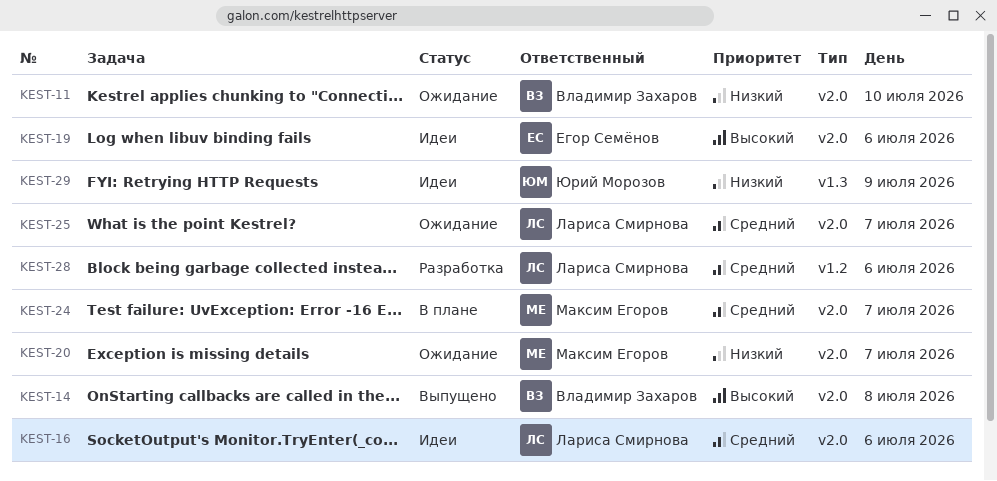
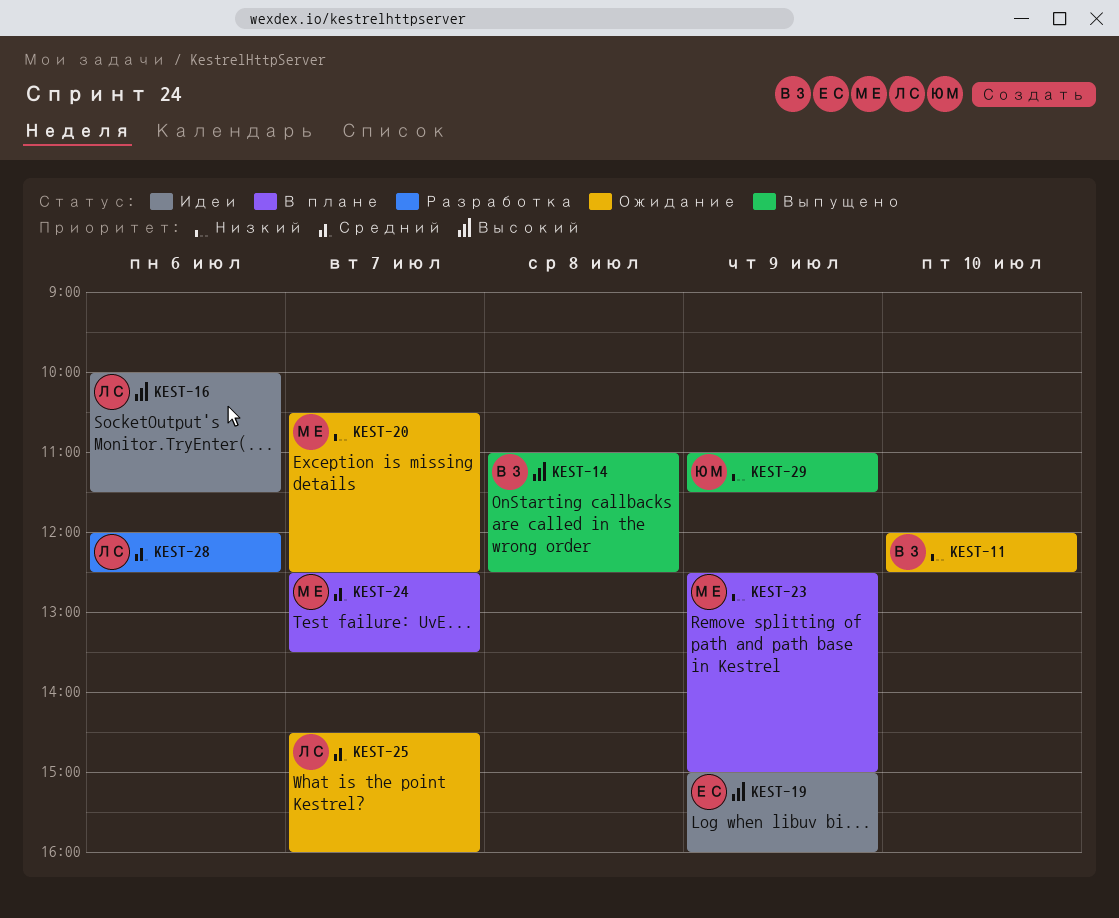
KEST-16, priority: Средний -> Высокий
KEST-19, day: Jul 6 -> Jul 9
KEST-23: none -> present
KEST-29, status: Идеи -> Выпущено

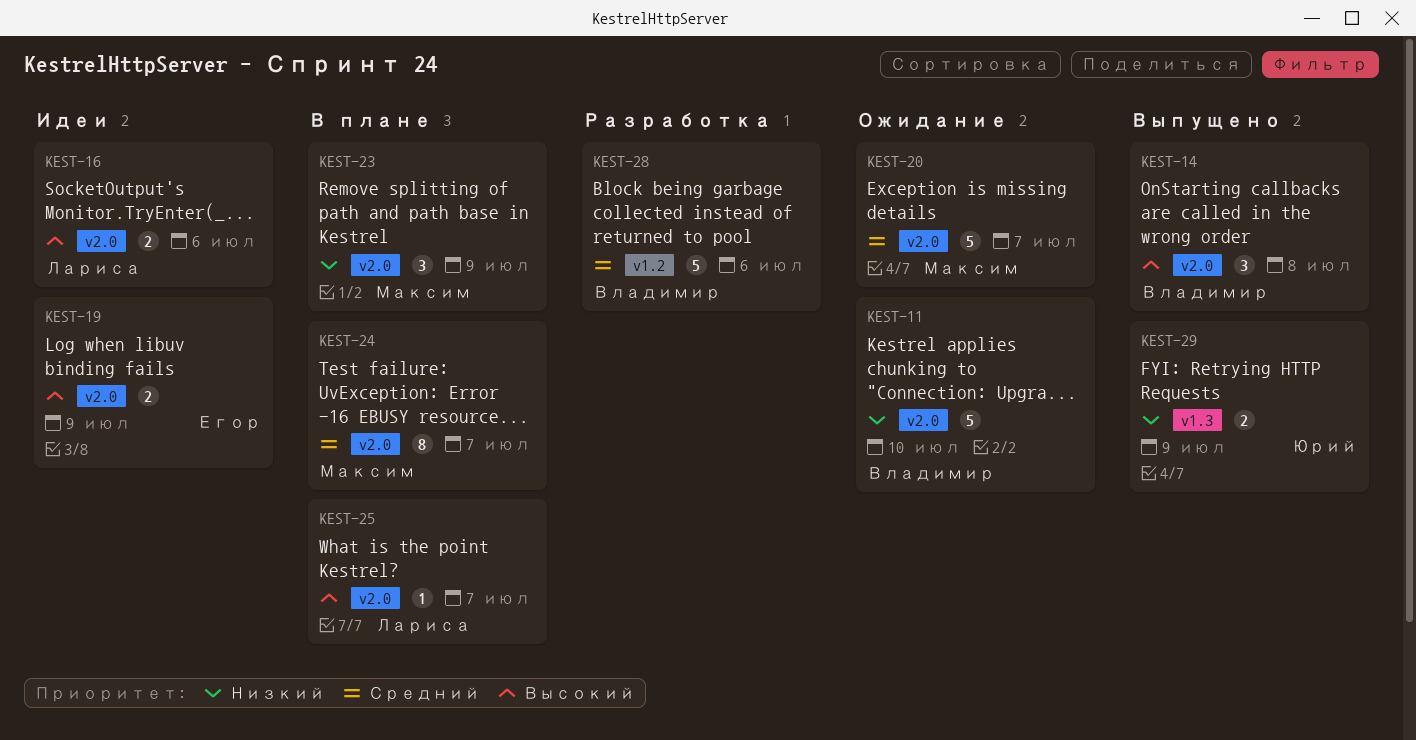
KEST-20, priority: Низкий -> Средний
KEST-25, status: Ожидание -> В плане
KEST-25, priority: Средний -> Высокий
KEST-28, owner: Лариса -> Владимир

